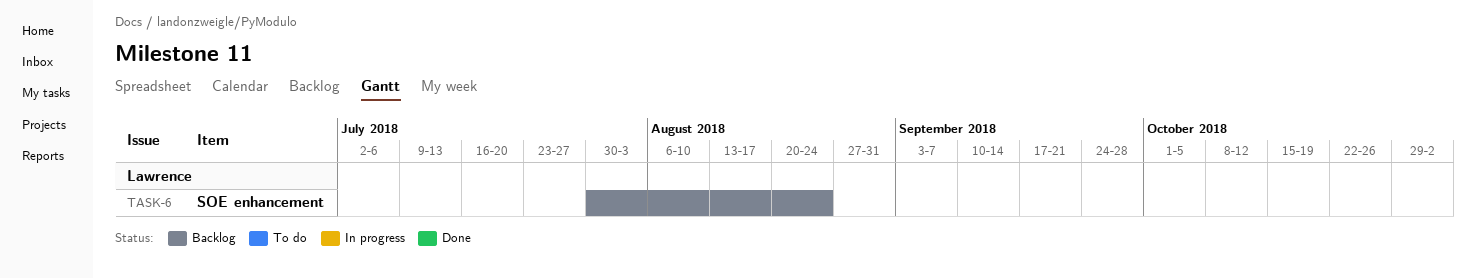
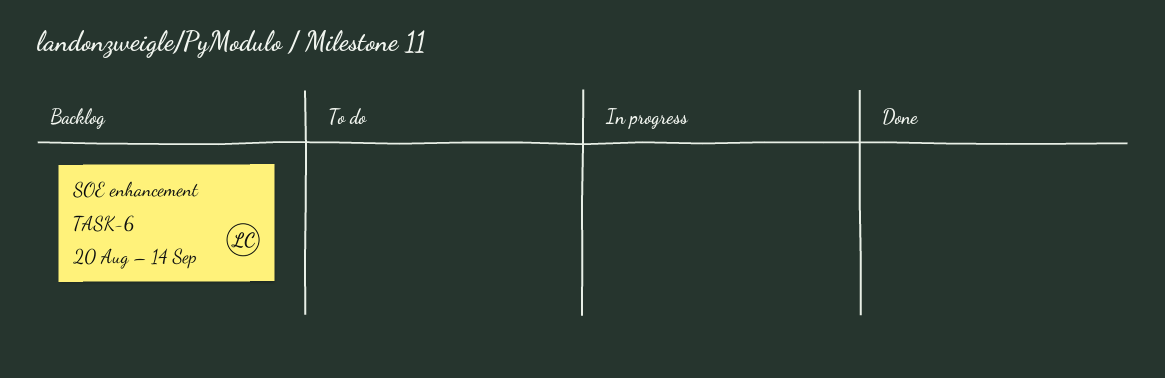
TASK-6, start: Jul 30 -> Aug 20
TASK-6, due: Aug 24 -> Sep 14

